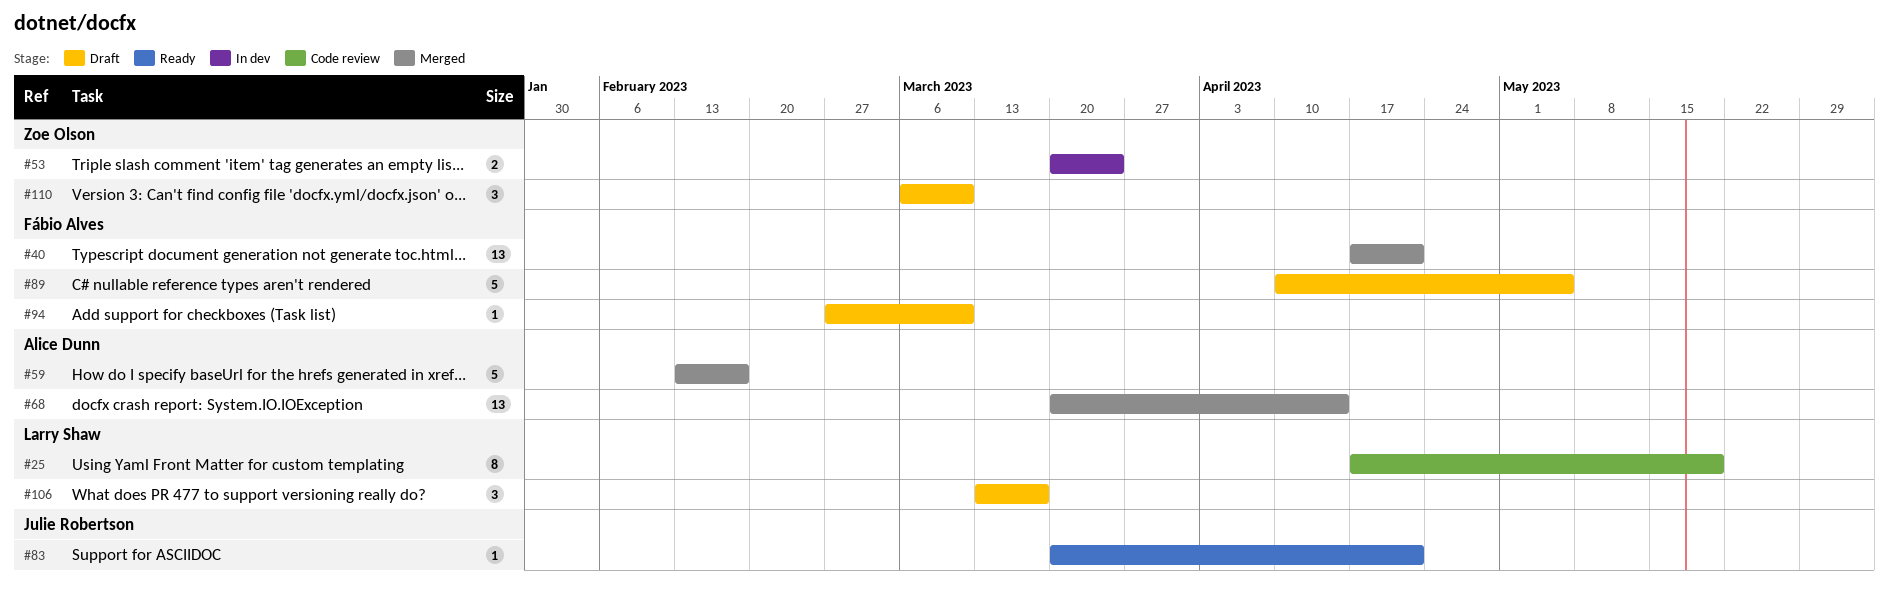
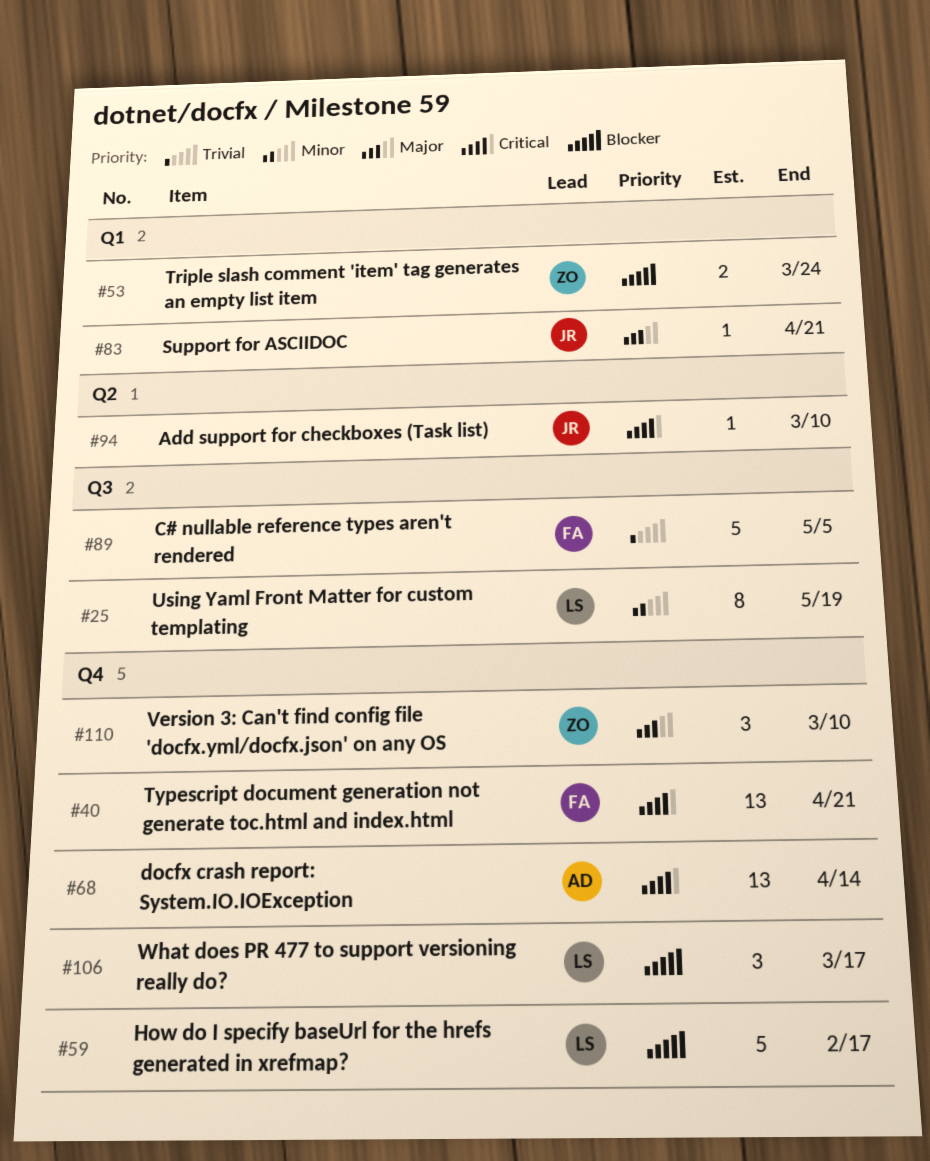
#59, owner: Alice Dunn -> Larry Shaw
#94, owner: Fábio Alves -> Julie Robertson

